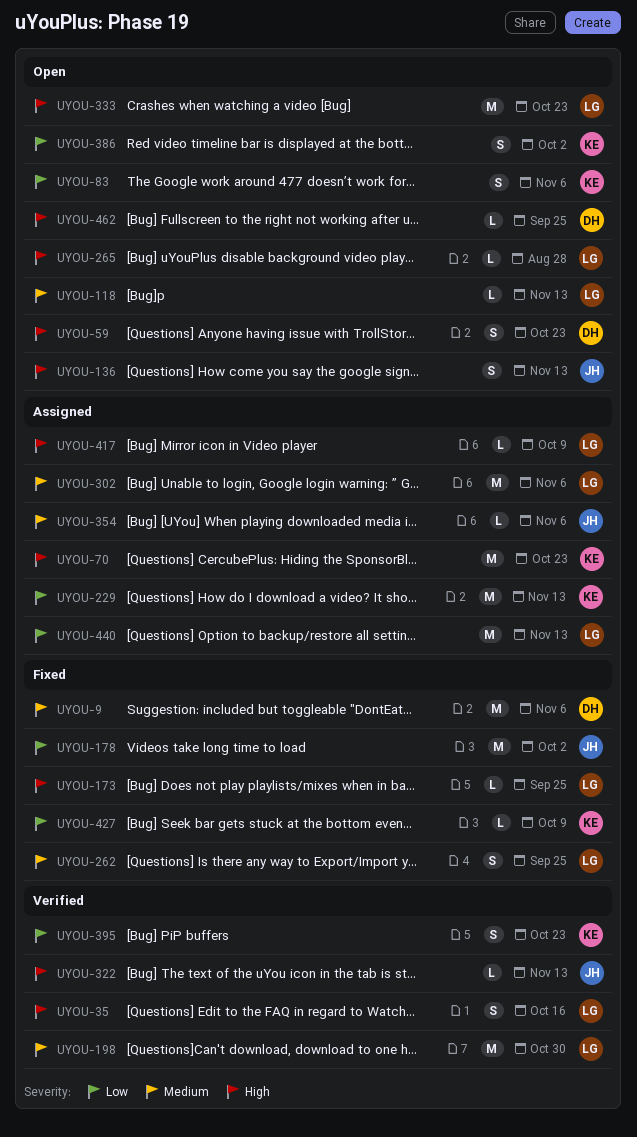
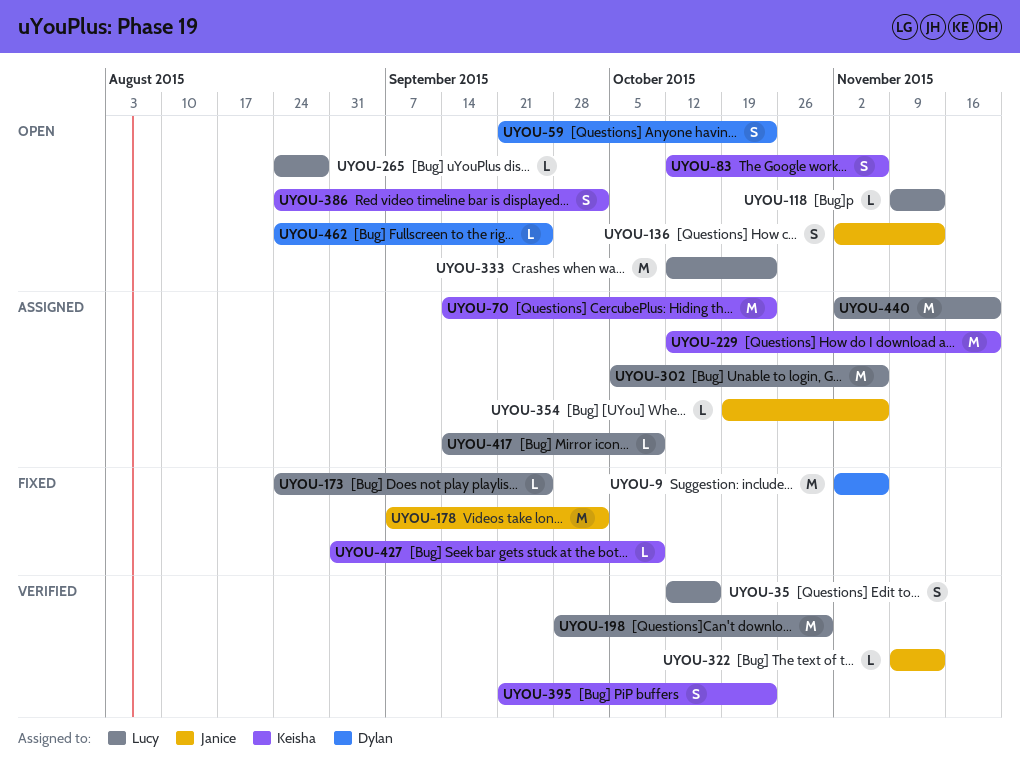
UYOU-229, due: Nov 13 -> Nov 20
UYOU-262: present -> none
UYOU-440, due: Nov 13 -> Nov 20

